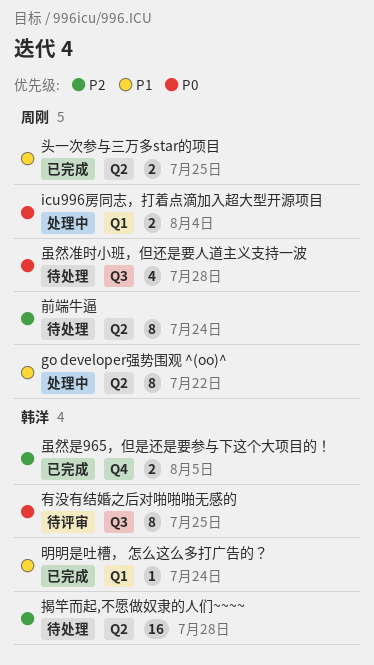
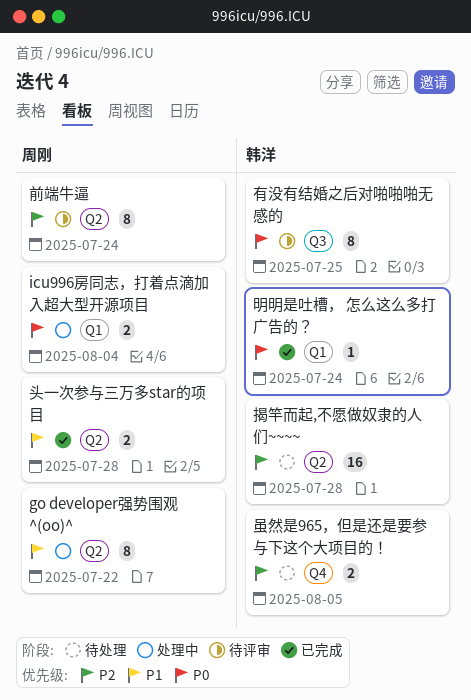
前端牛逼, status: 待处理 -> 待评审
头一次参与三万多star的项目, due: Jul 25 -> Jul 28
明明是吐槽， 怎么这么多打广告的？, priority: P1 -> P0
虽然准时小班，但还是要人道主义支持一波: present -> none
虽然是965，但是还是要参与下这个大项目的！, status: 已完成 -> 待处理

